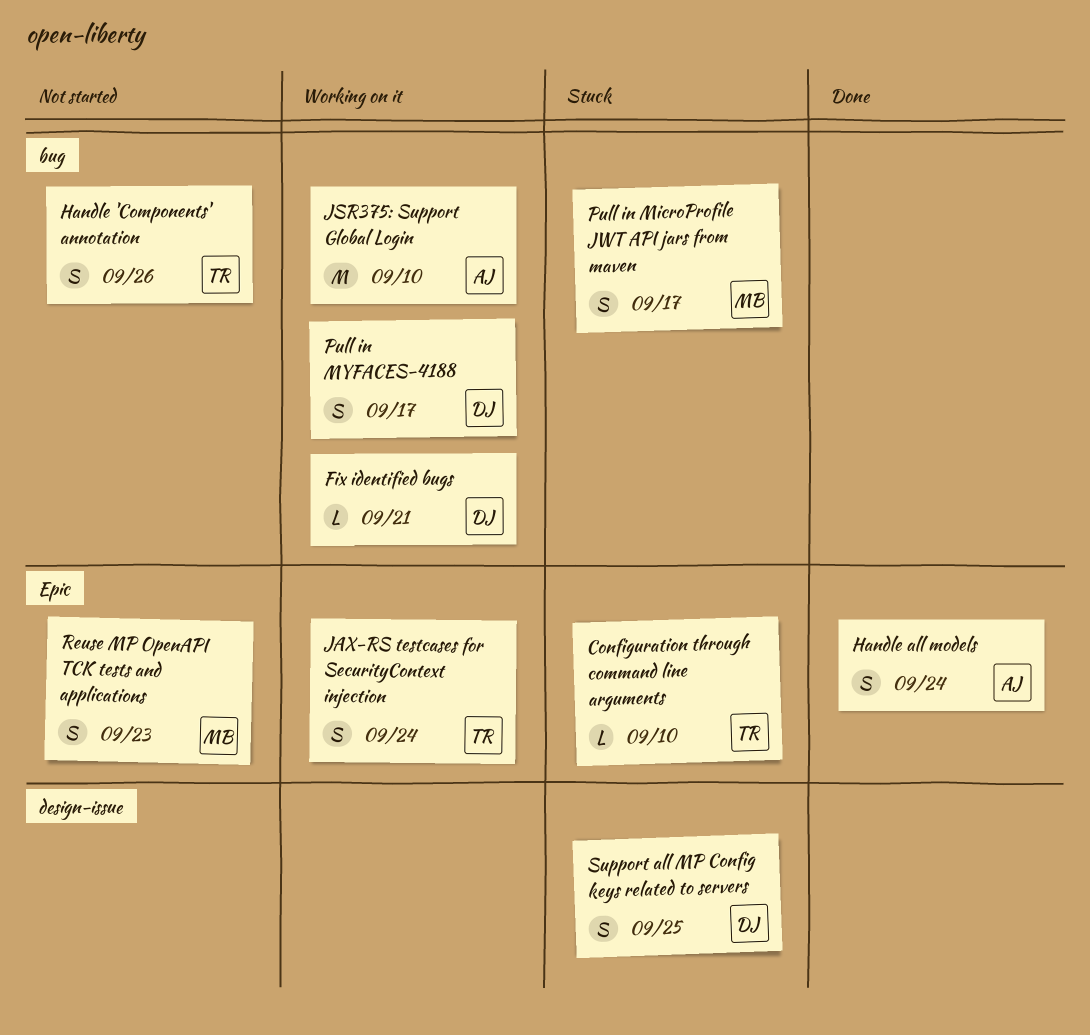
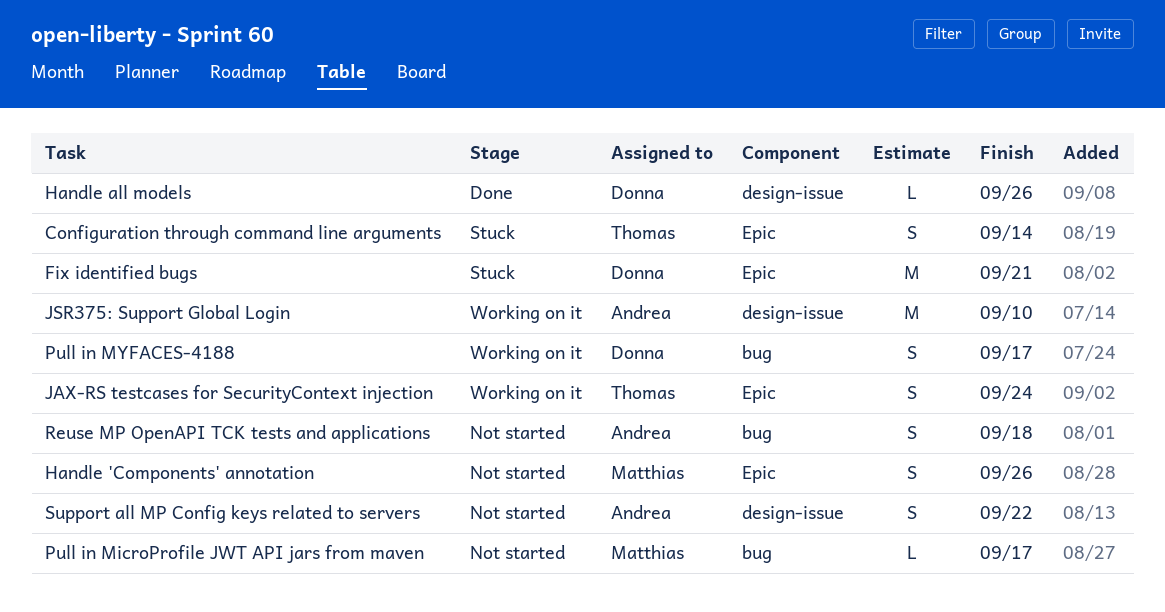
Configuration through command line arguments, estimate: L -> S
Configuration through command line arguments, due: Sep 10 -> Sep 14
Fix identified bugs, status: Working on it -> Stuck
Fix identified bugs, label: bug -> Epic
Fix identified bugs, estimate: L -> M
Handle 'Components' annotation, owner: Thomas -> Matthias
Handle 'Components' annotation, label: bug -> Epic
Handle all models, owner: Andrea -> Donna
Handle all models, label: Epic -> design-issue
Handle all models, estimate: S -> L
Handle all models, due: Sep 24 -> Sep 26
JSR375: Support Global Login, label: bug -> design-issue
Pull in MicroProfile JWT API jars from maven, status: Stuck -> Not started
Pull in MicroProfile JWT API jars from maven, estimate: S -> L
Reuse MP OpenAPI TCK tests and applications, owner: Matthias -> Andrea
Reuse MP OpenAPI TCK tests and applications, label: Epic -> bug
Reuse MP OpenAPI TCK tests and applications, due: Sep 23 -> Sep 18
Support all MP Config keys related to servers, status: Stuck -> Not started
Support all MP Config keys related to servers, owner: Donna -> Andrea
Support all MP Config keys related to servers, due: Sep 25 -> Sep 22

